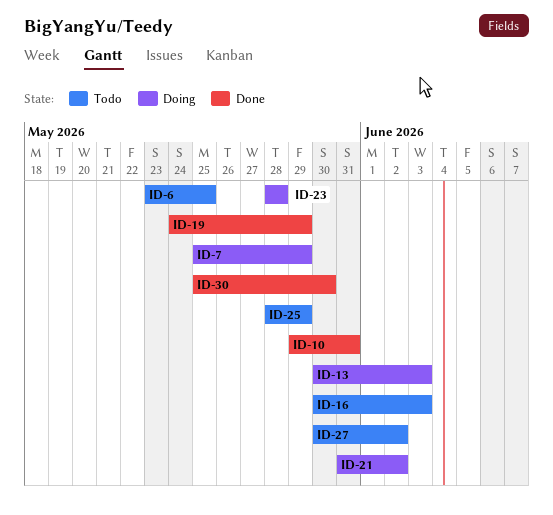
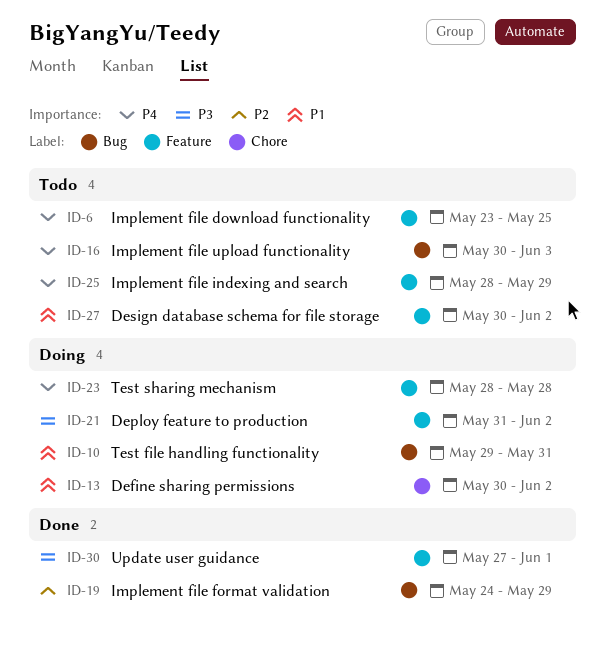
ID-7: present -> none
ID-10, status: Done -> Doing
ID-13, due: Jun 3 -> Jun 2
ID-30, start: May 25 -> May 27
ID-30, due: May 30 -> Jun 1

